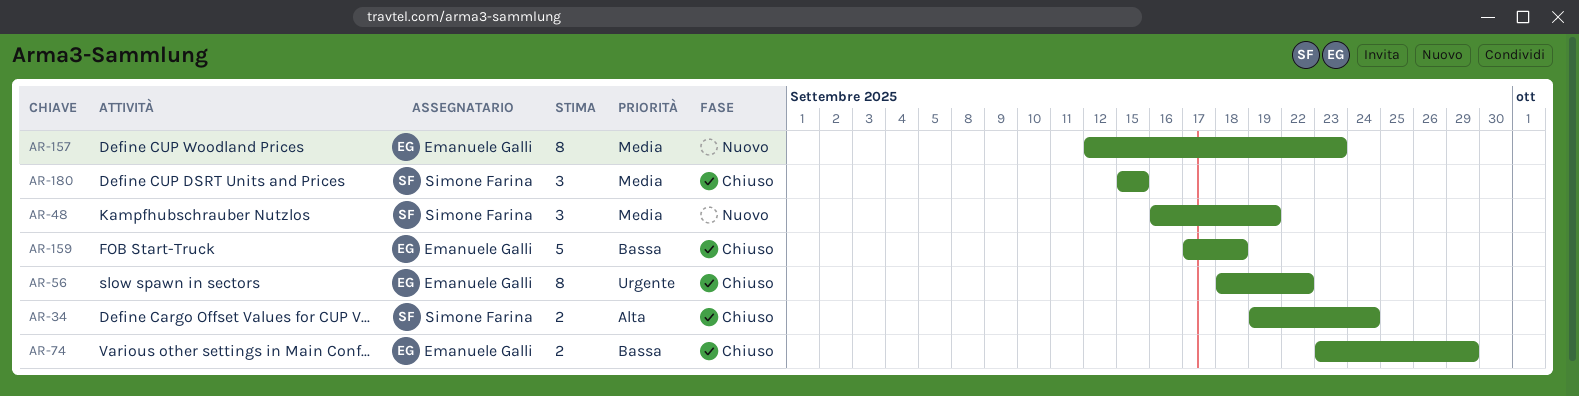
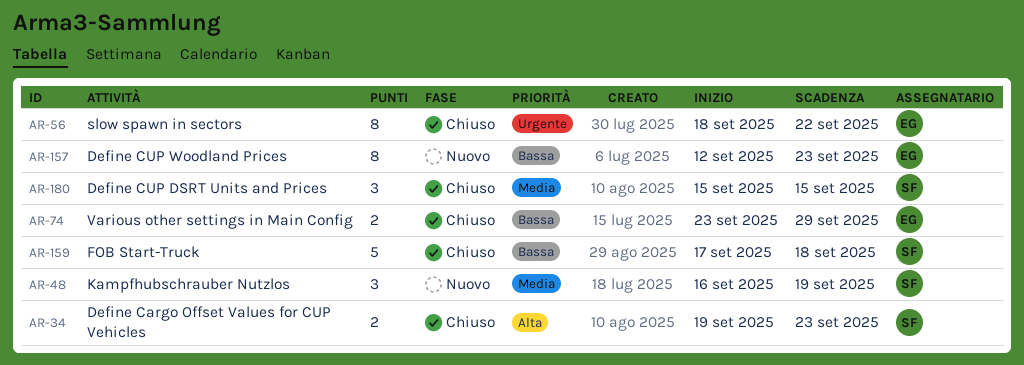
AR-34, due: Sep 24 -> Sep 23
AR-157, priority: Media -> Bassa
AR-159, owner: Emanuele Galli -> Simone Farina

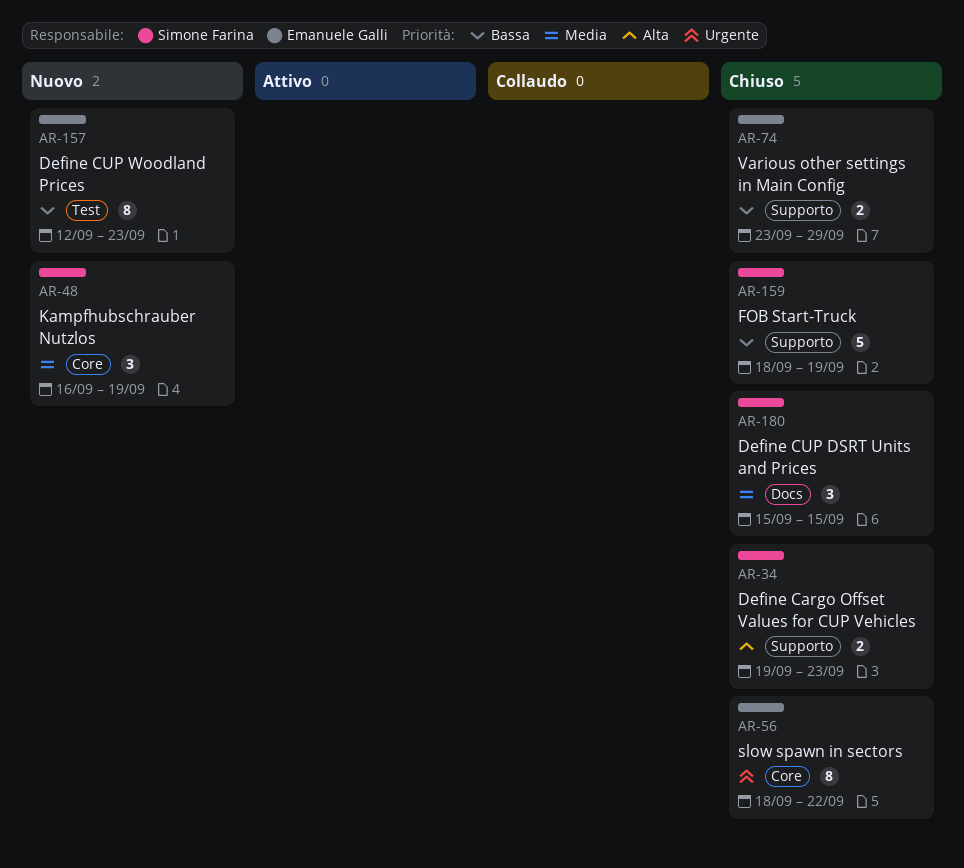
AR-159, start: Sep 17 -> Sep 18
AR-159, due: Sep 18 -> Sep 19

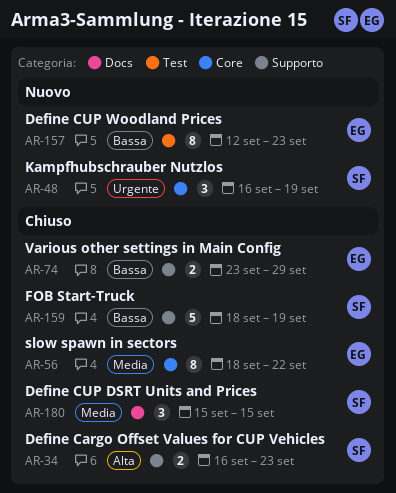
AR-34, start: Sep 19 -> Sep 16
AR-48, priority: Media -> Urgente
AR-56, priority: Urgente -> Media

